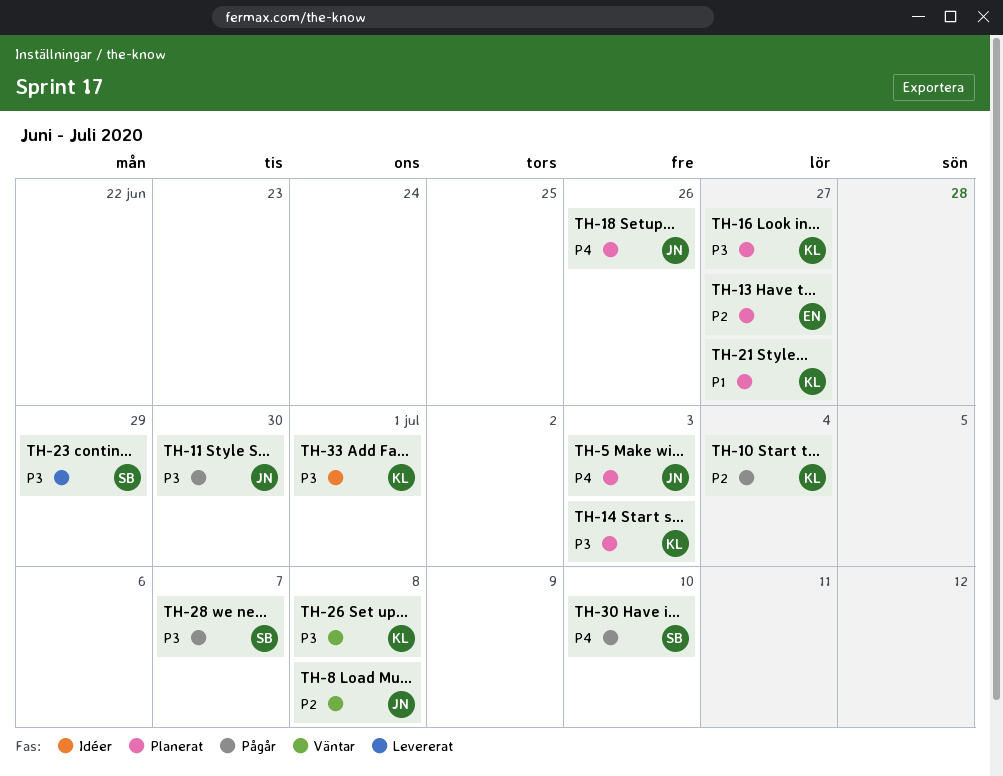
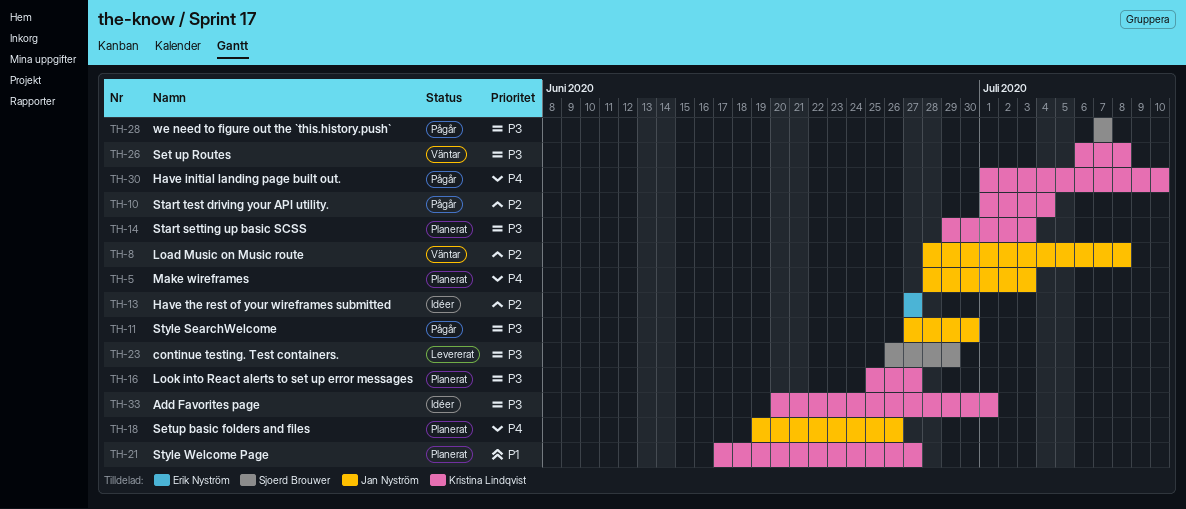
TH-13, status: Planerat -> Idéer
TH-30, owner: Sjoerd Brouwer -> Kristina Lindqvist

